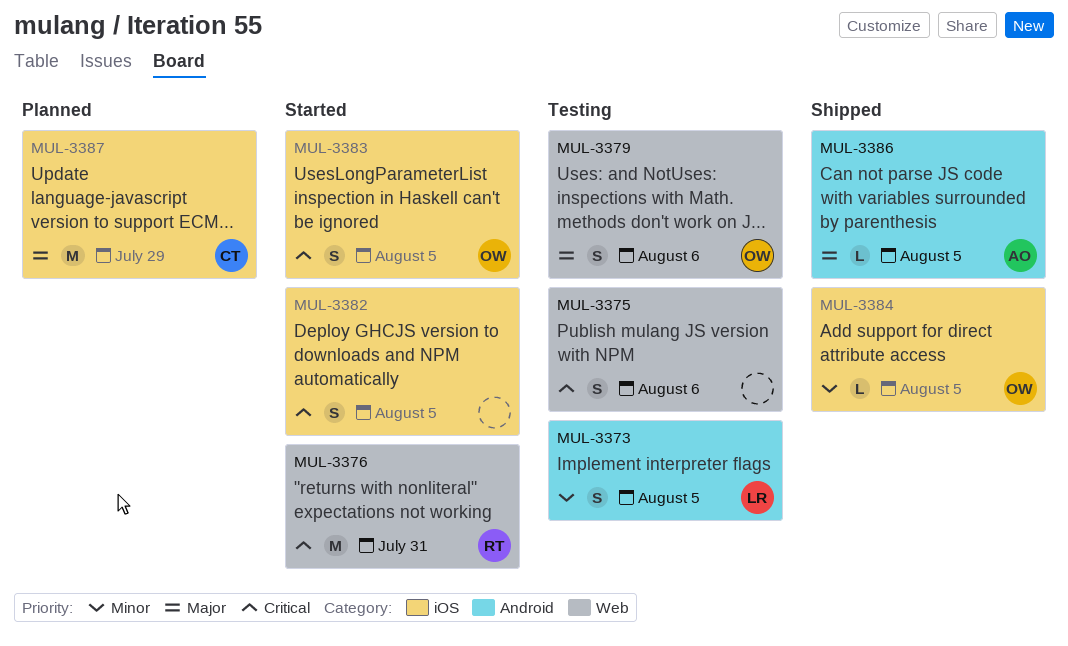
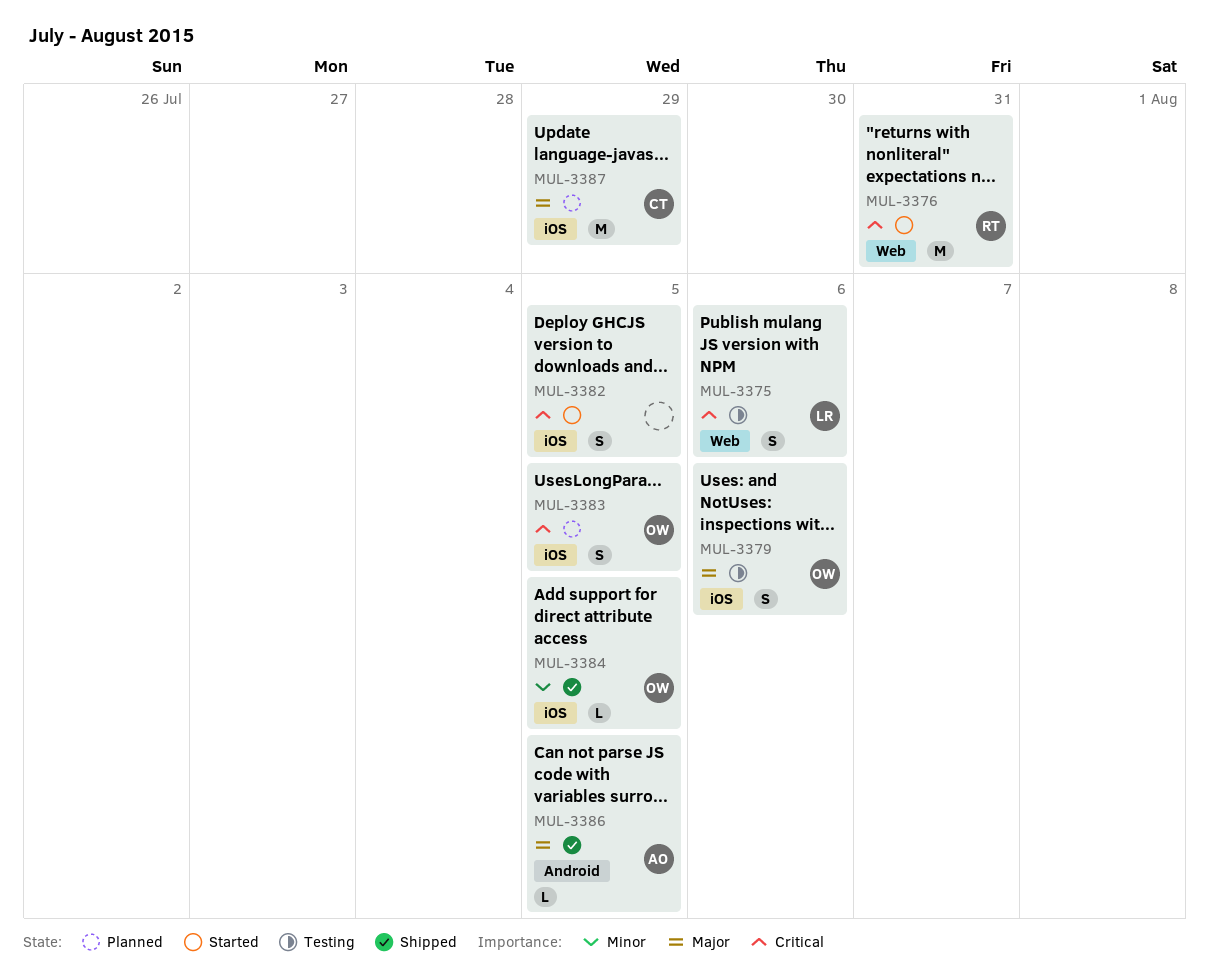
MUL-3373: present -> none
MUL-3375, owner: none -> LR
MUL-3379, label: Web -> iOS
MUL-3383, status: Started -> Planned

